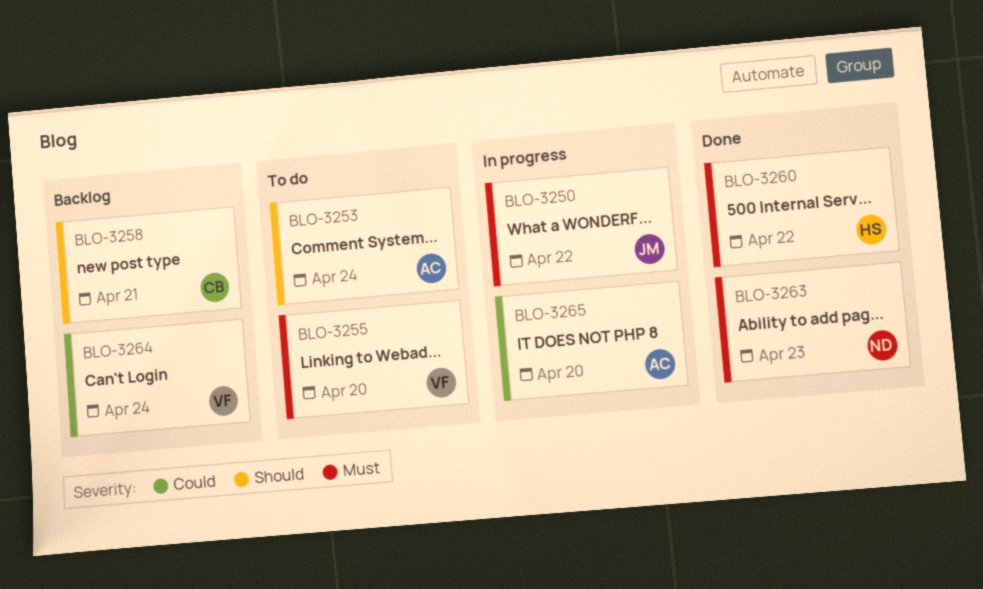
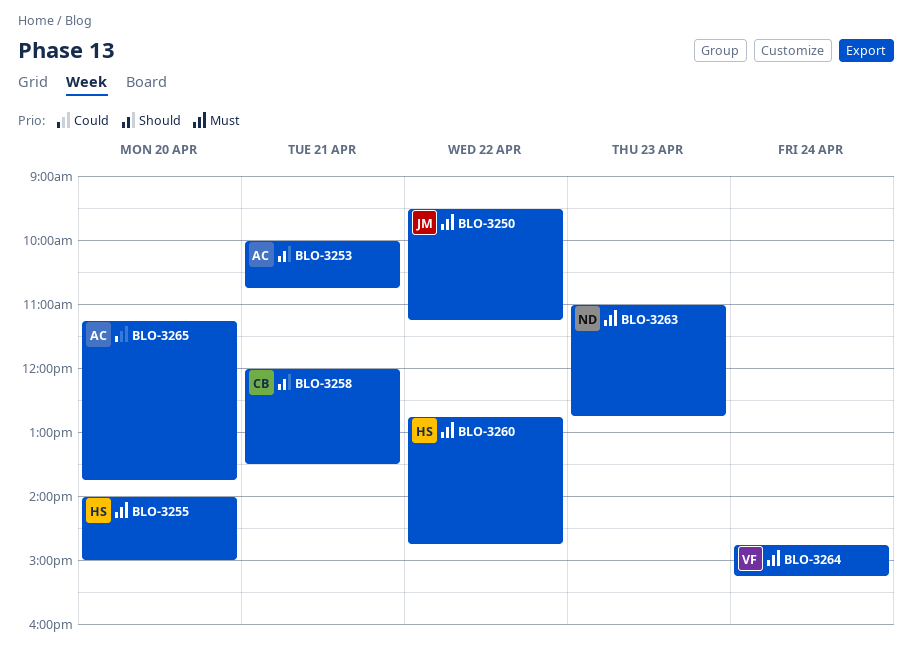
BLO-3253, day: Apr 24 -> Apr 21
BLO-3255, owner: VF -> HS
BLO-3264, priority: Could -> Must

